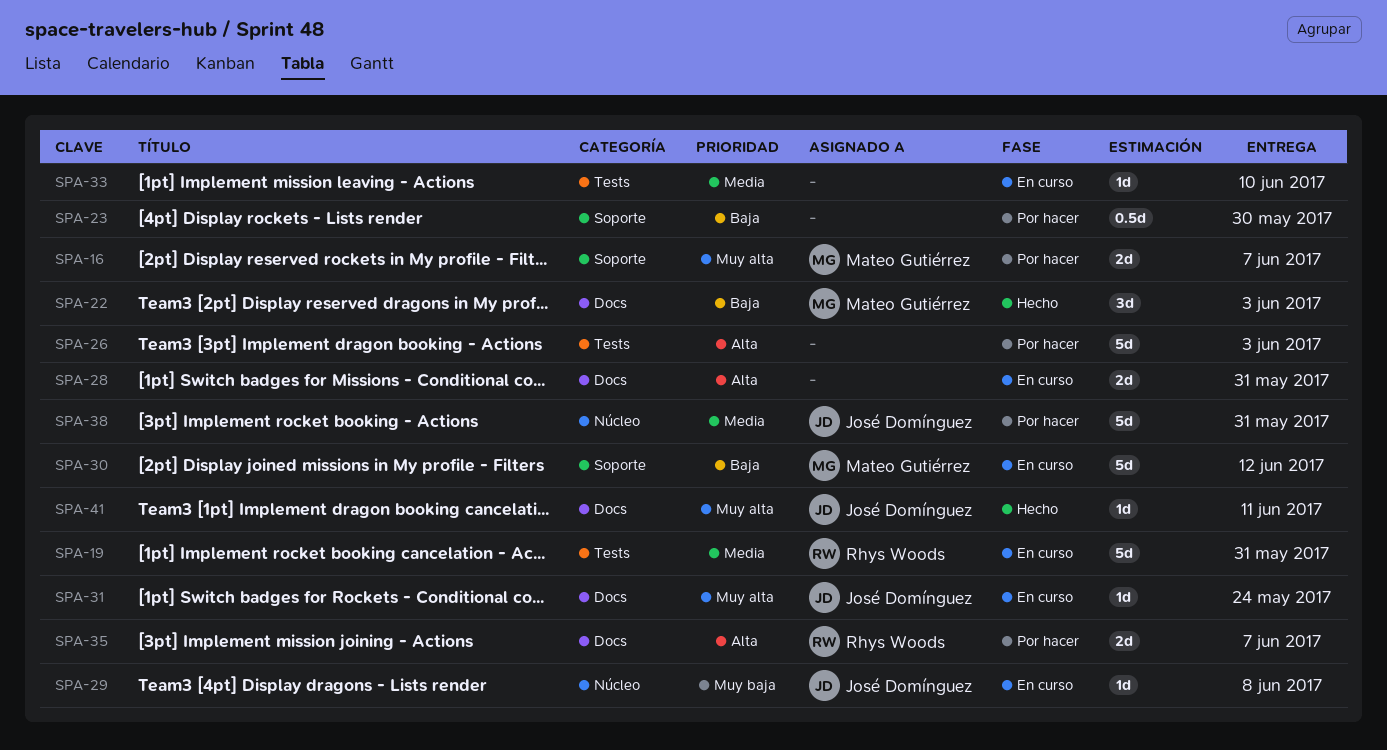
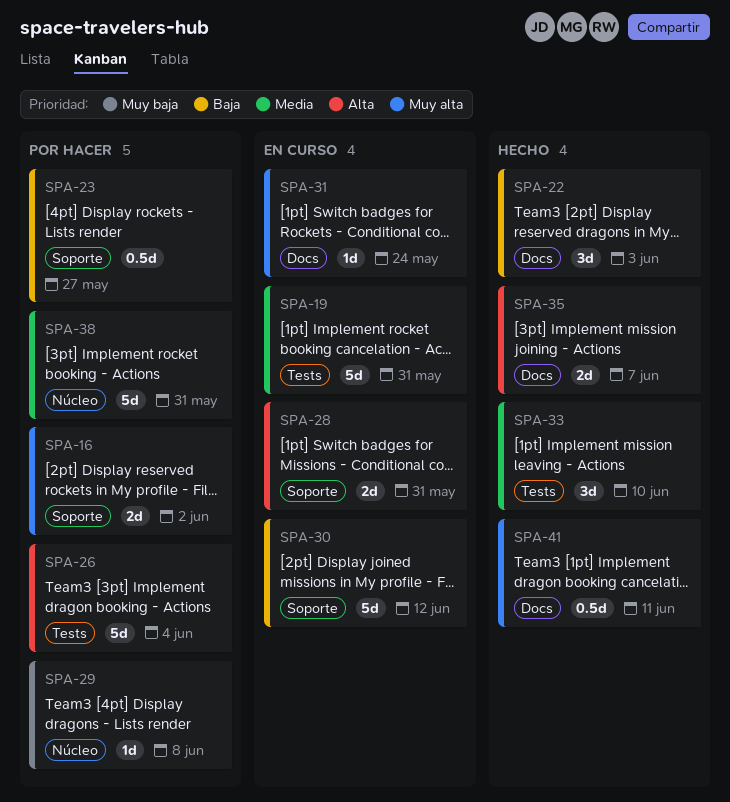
SPA-16, due: Jun 7 -> Jun 2
SPA-23, due: May 30 -> May 27
SPA-26, due: Jun 3 -> Jun 4
SPA-28, label: Docs -> Soporte
SPA-29, status: En curso -> Por hacer
SPA-33, status: En curso -> Hecho
SPA-33, estimate: 1d -> 3d
SPA-35, status: Por hacer -> Hecho
SPA-41, estimate: 1d -> 0.5d

